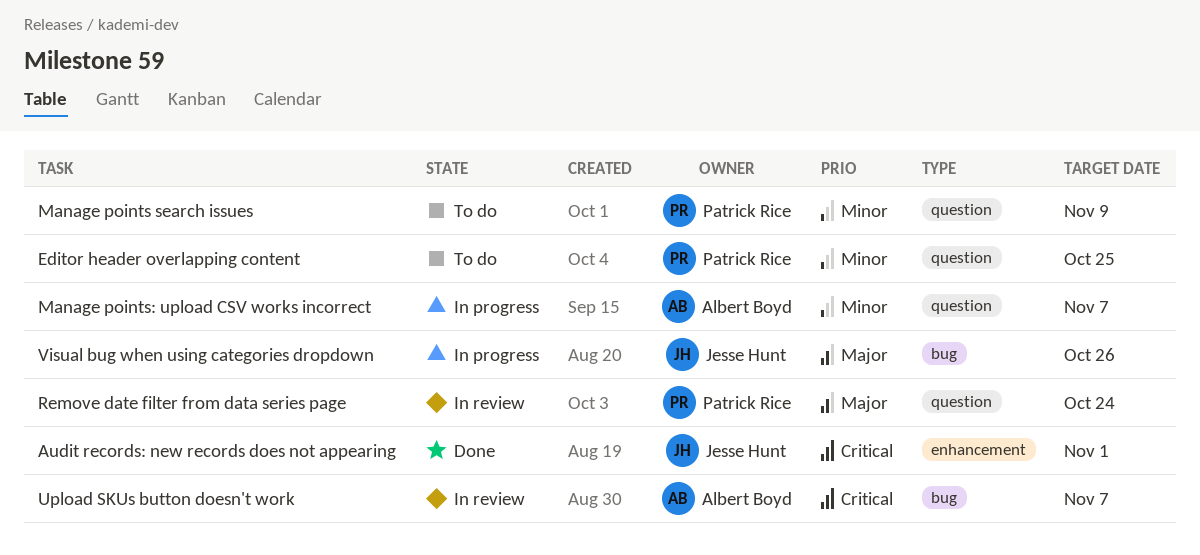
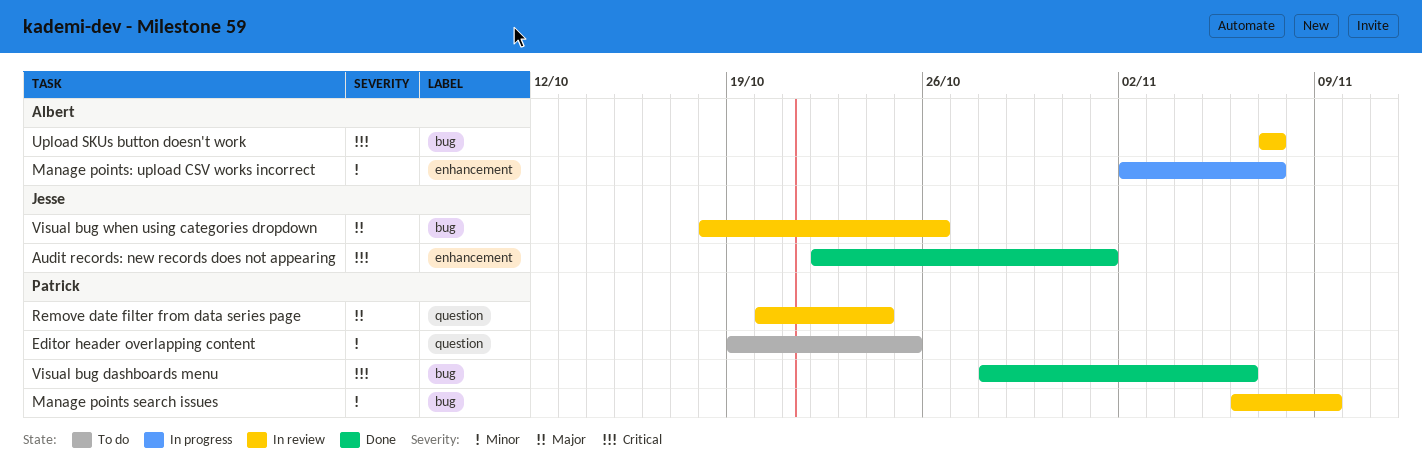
Manage points search issues, status: To do -> In review
Manage points search issues, label: question -> bug
Manage points: upload CSV works incorrect, label: question -> enhancement
Visual bug dashboards menu: none -> present
Visual bug when using categories dropdown, status: In progress -> In review

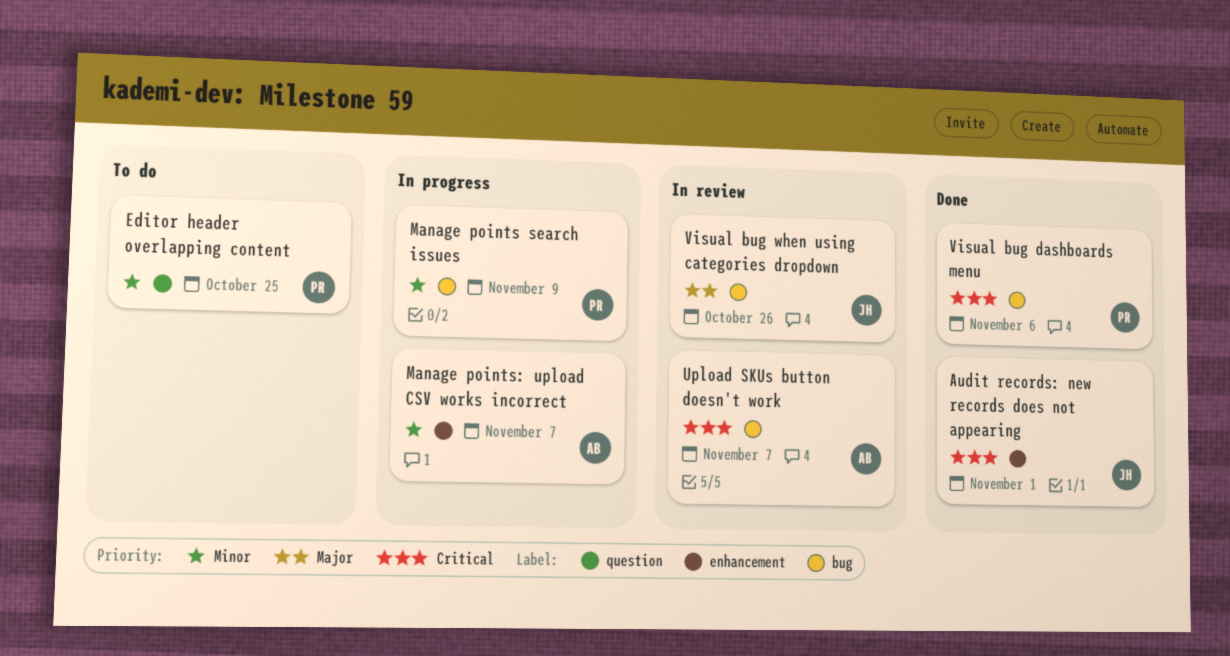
Manage points search issues, status: In review -> In progress
Remove date filter from data series page: present -> none

